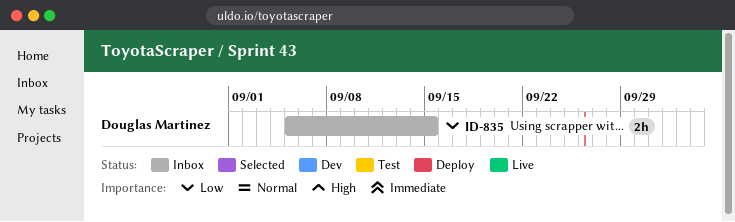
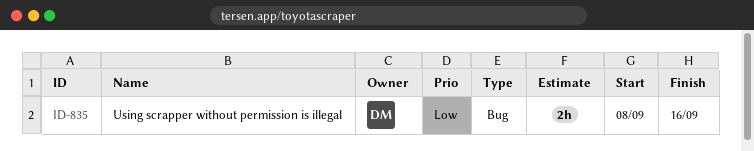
ID-835, start: Sep 5 -> Sep 8
ID-835, due: Sep 15 -> Sep 16

